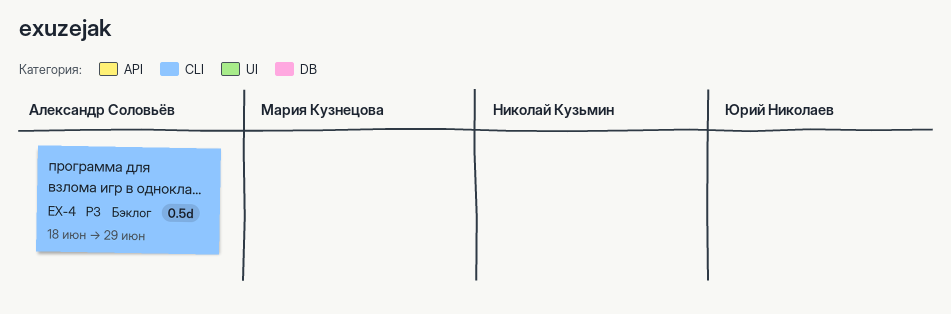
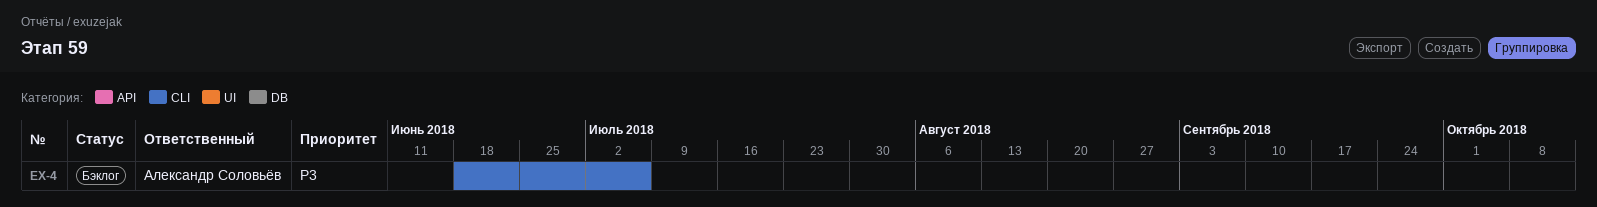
EX-4, due: Jun 29 -> Jul 6

